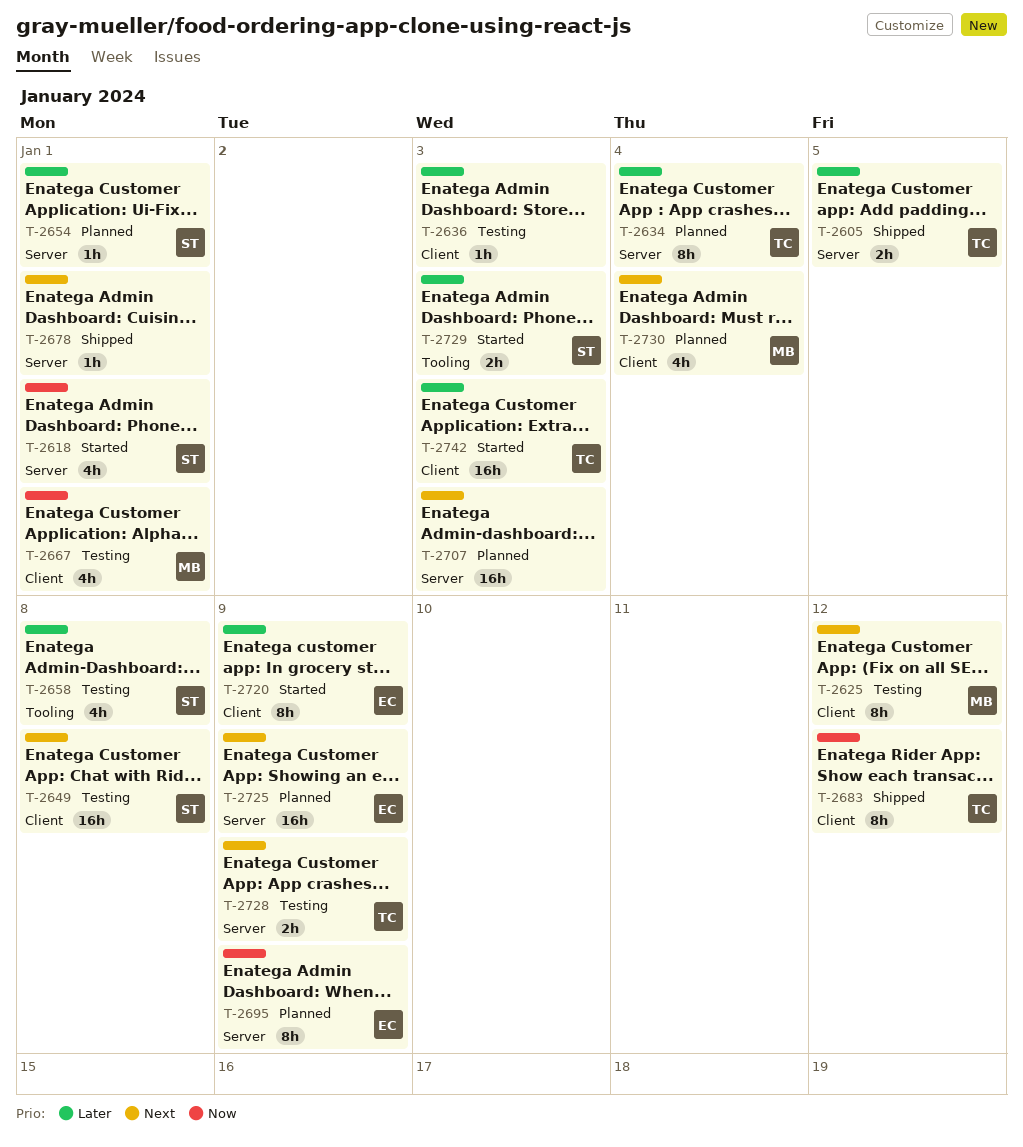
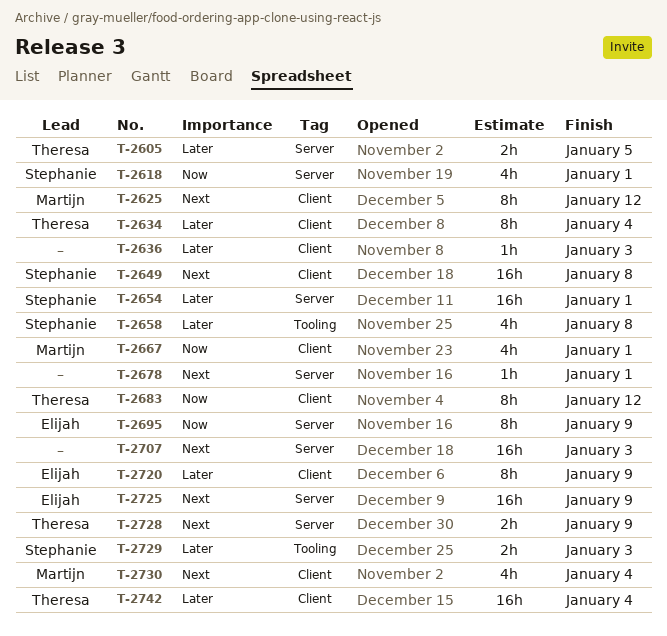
T-2634, label: Server -> Client
T-2654, estimate: 1h -> 16h
T-2742, due: Jan 3 -> Jan 4

